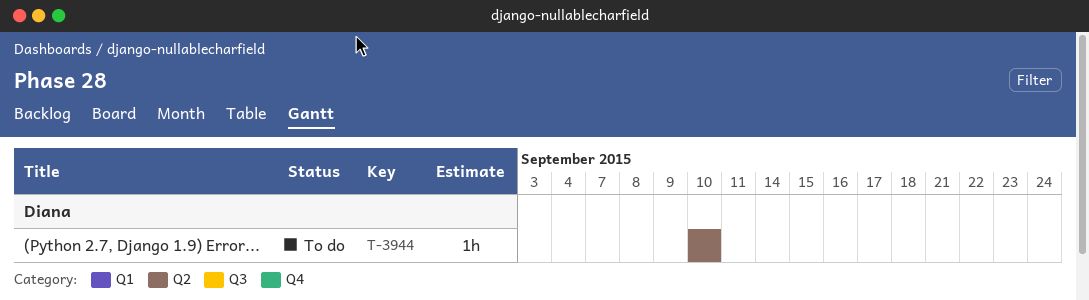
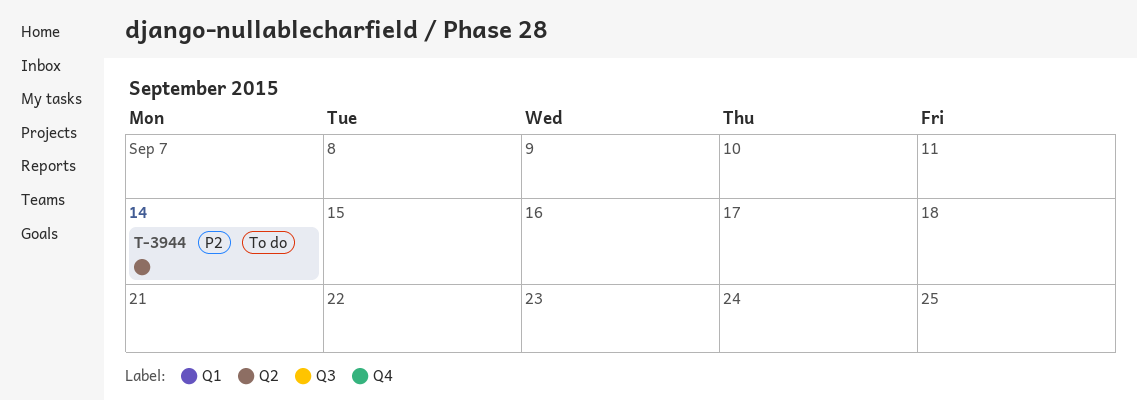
T-3944, due: Sep 10 -> Sep 14

